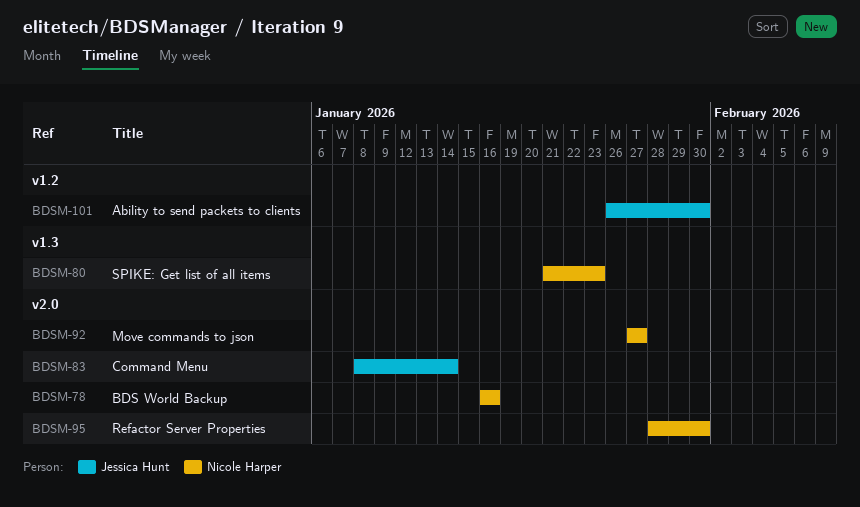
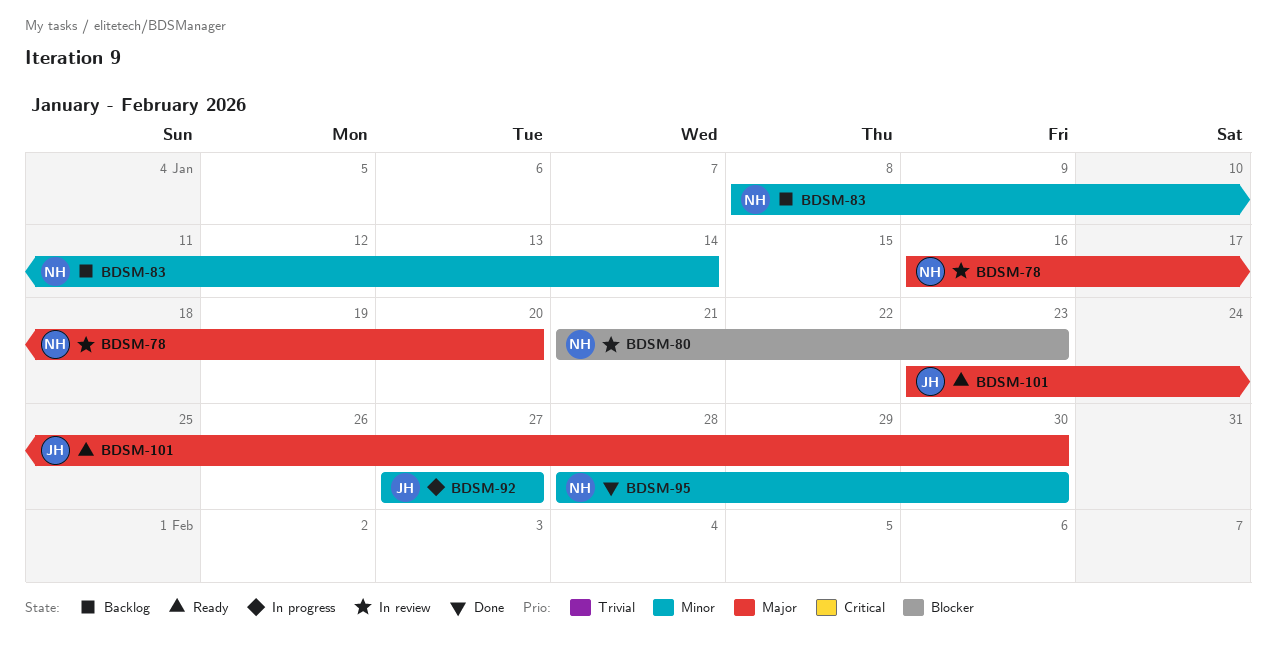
BDSM-78, due: Jan 16 -> Jan 20
BDSM-83, owner: Jessica Hunt -> Nicole Harper
BDSM-92, owner: Nicole Harper -> Jessica Hunt
BDSM-101, start: Jan 26 -> Jan 23

